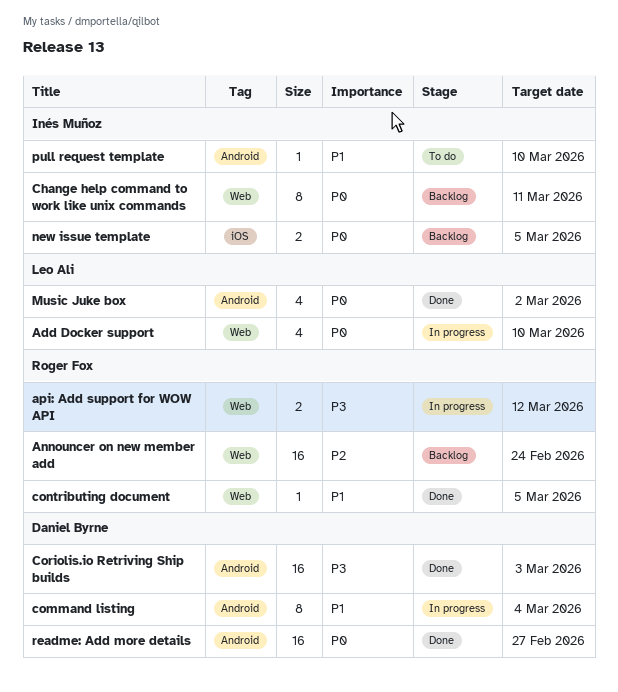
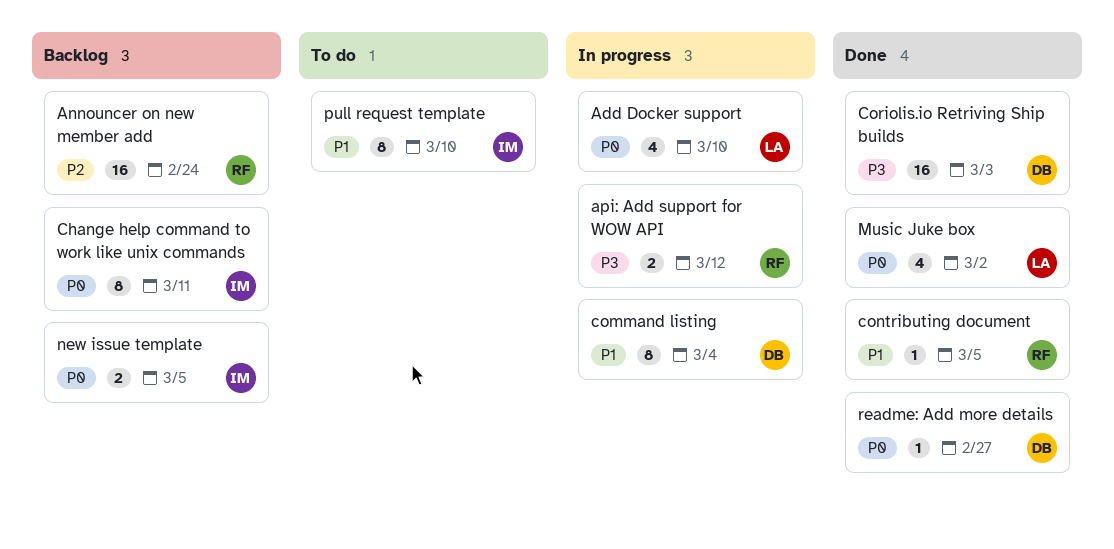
pull request template, estimate: 1 -> 8
readme: Add more details, estimate: 16 -> 1

